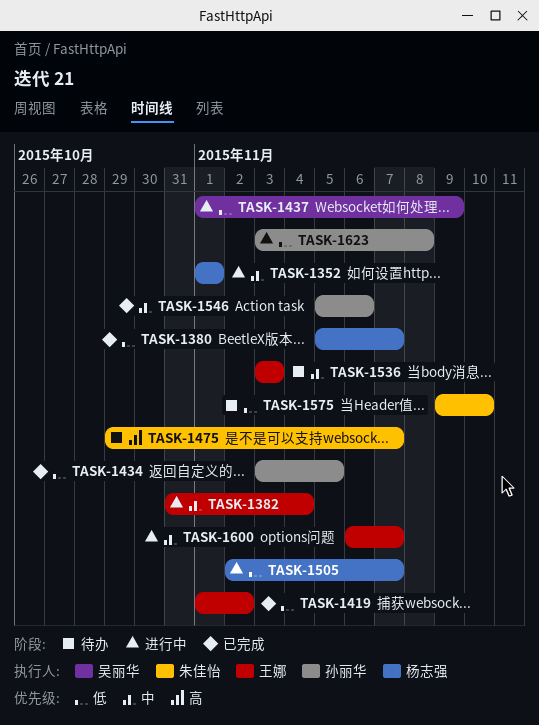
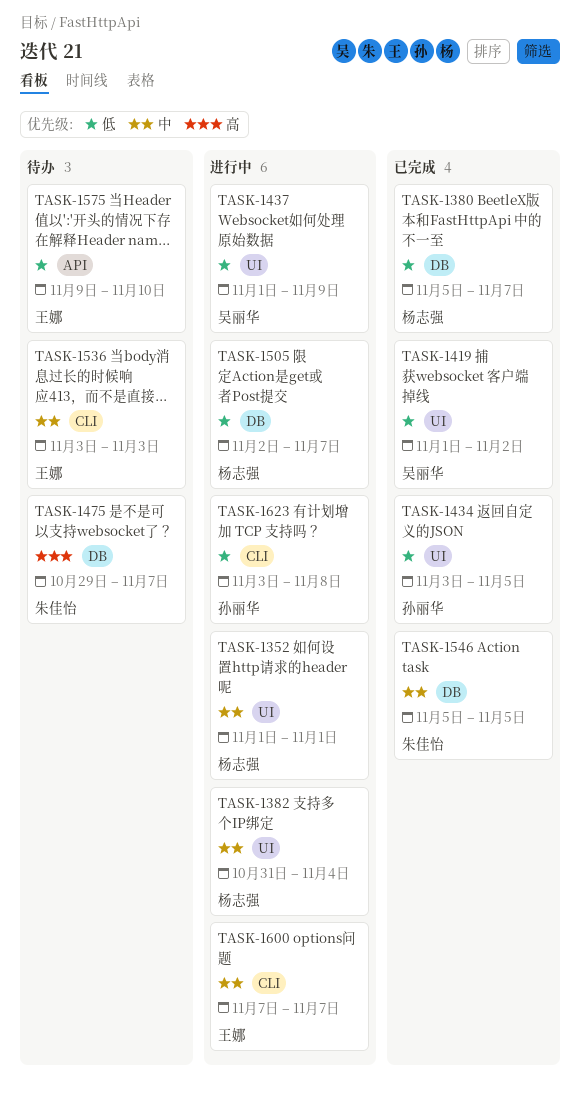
TASK-1382, owner: 王娜 -> 杨志强
TASK-1419, owner: 王娜 -> 吴丽华
TASK-1546, owner: 孙丽华 -> 朱佳怡
TASK-1546, due: Nov 6 -> Nov 5
TASK-1575, owner: 朱佳怡 -> 王娜
TASK-1600, start: Nov 6 -> Nov 7

